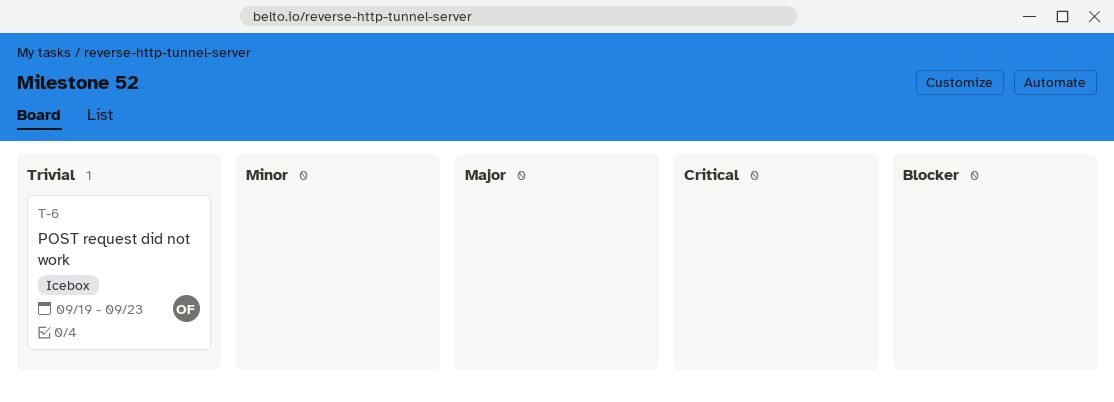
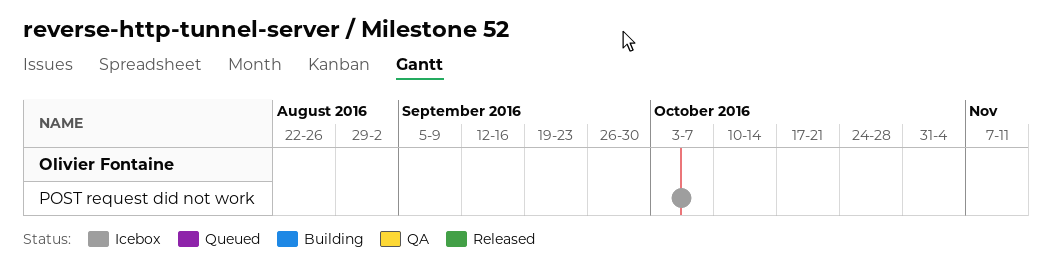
POST request did not work, start: Sep 19 -> Oct 3
POST request did not work, due: Sep 23 -> Oct 7

